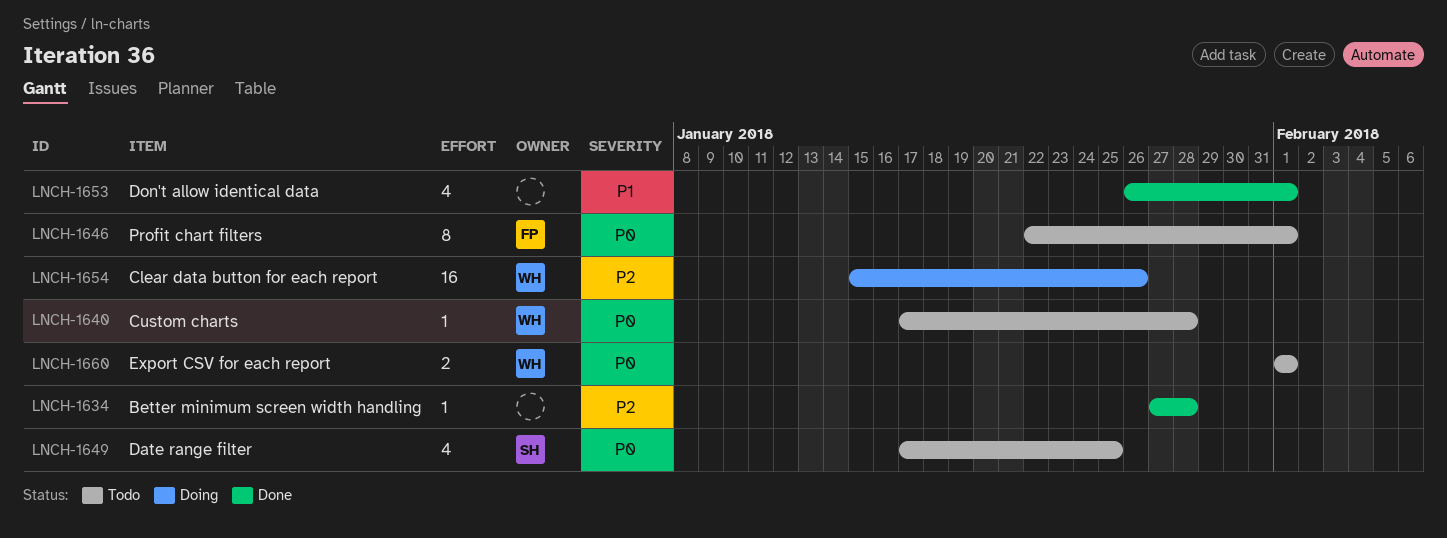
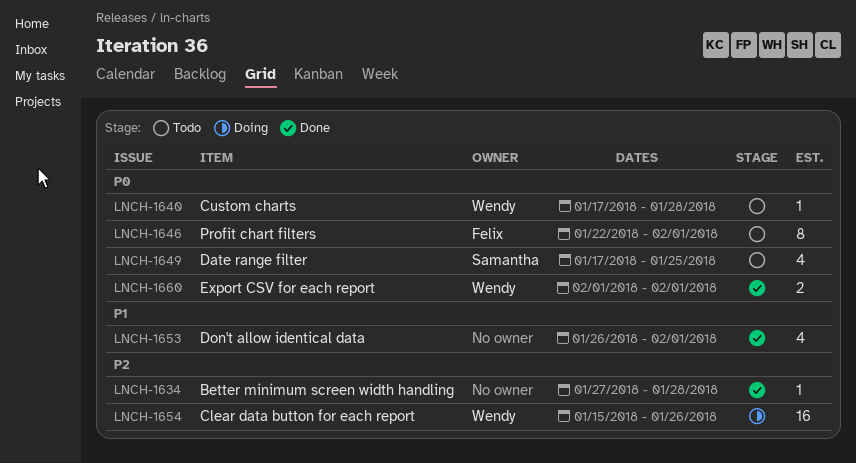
LNCH-1660, status: Todo -> Done

